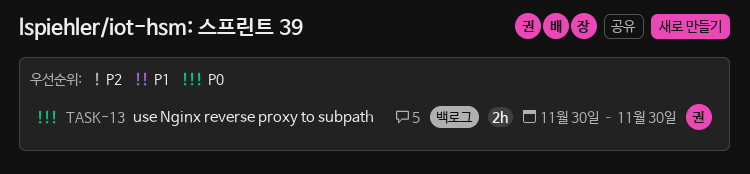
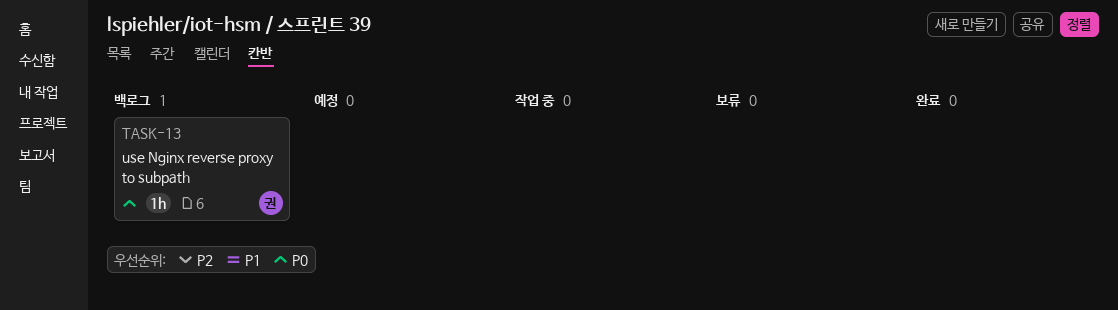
TASK-13, estimate: 2h -> 1h

